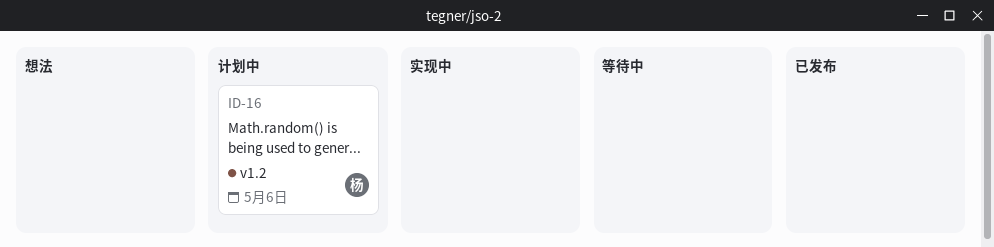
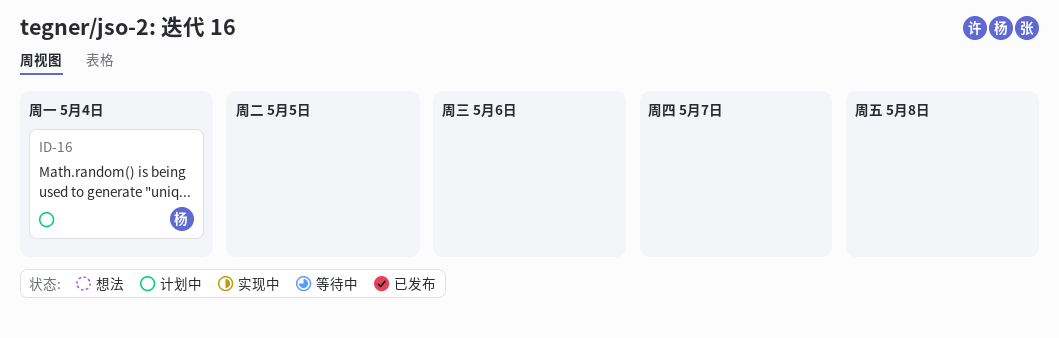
ID-16, due: May 6 -> May 4

